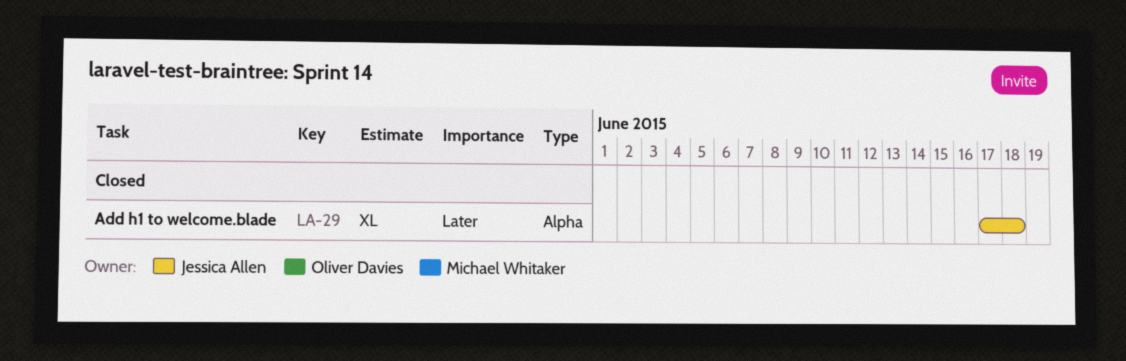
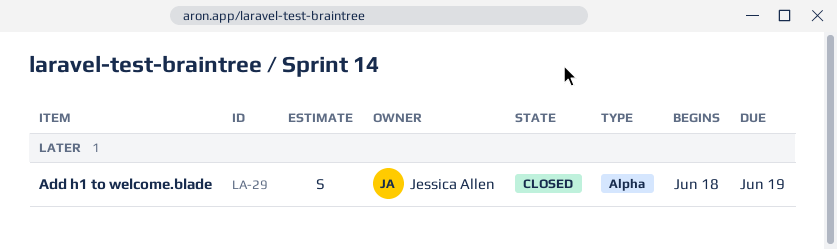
LA-29, estimate: XL -> S
LA-29, start: Jun 17 -> Jun 18
LA-29, due: Jun 18 -> Jun 19

